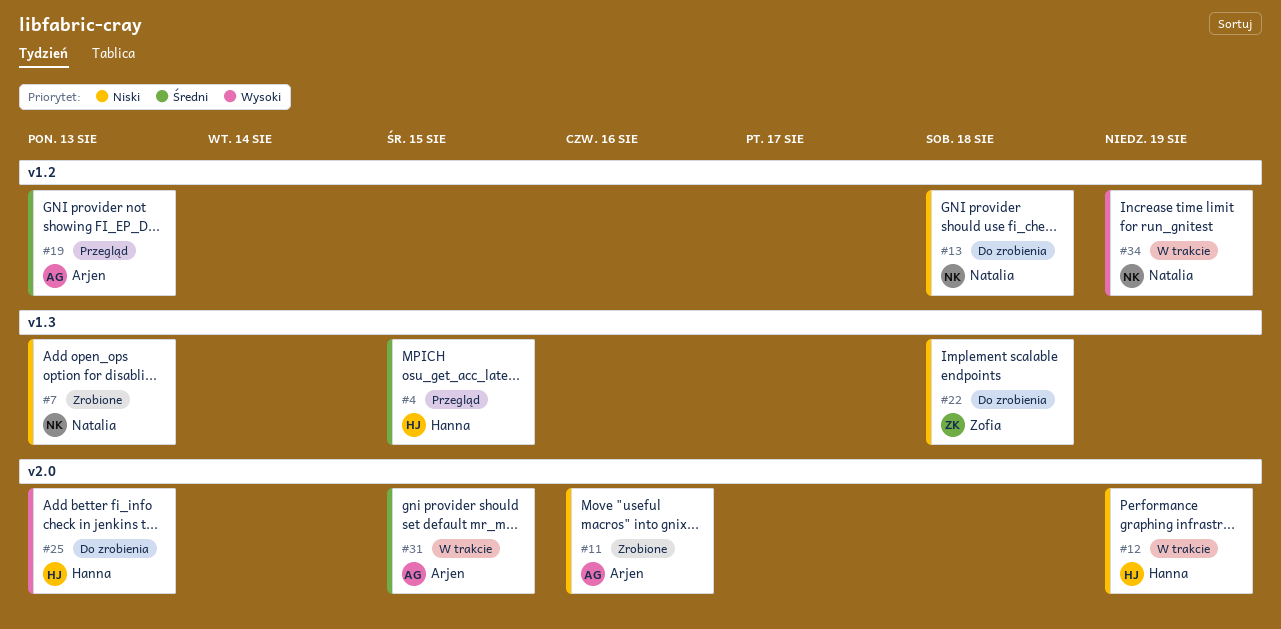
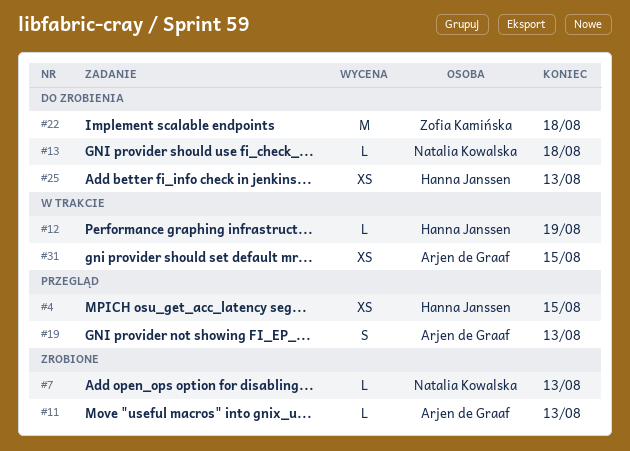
#11, due: Aug 16 -> Aug 13
#34: present -> none

